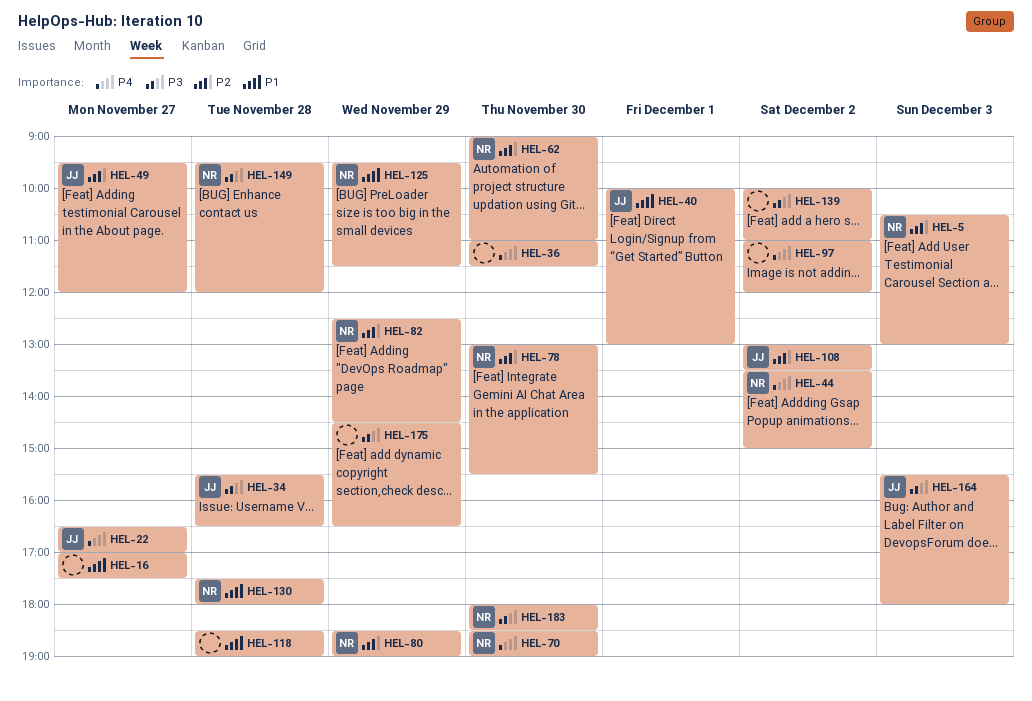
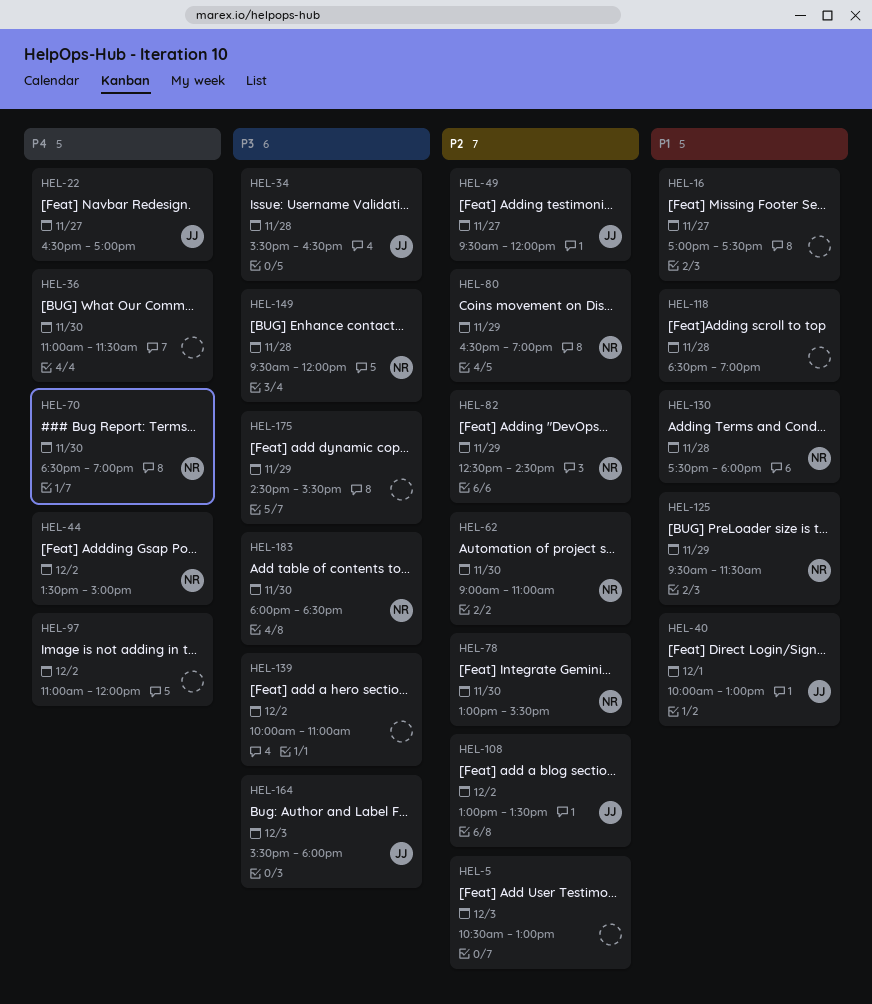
HEL-5, owner: NR -> none
HEL-80, begins: 18:30 -> 16:30
HEL-175, ends: 16:30 -> 15:30

